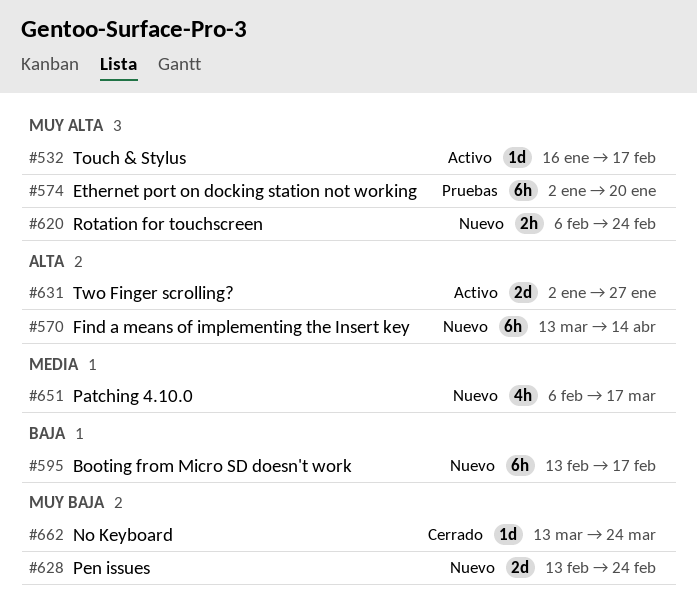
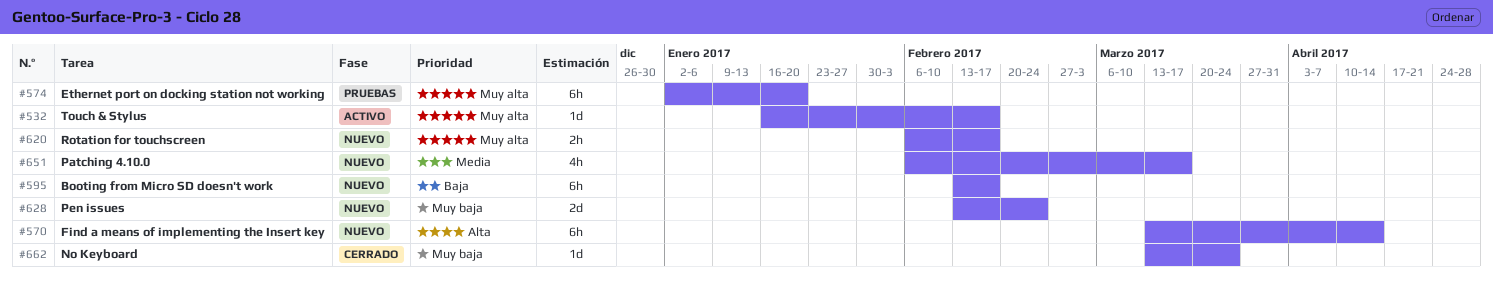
#620, due: Feb 24 -> Feb 17
#631: present -> none

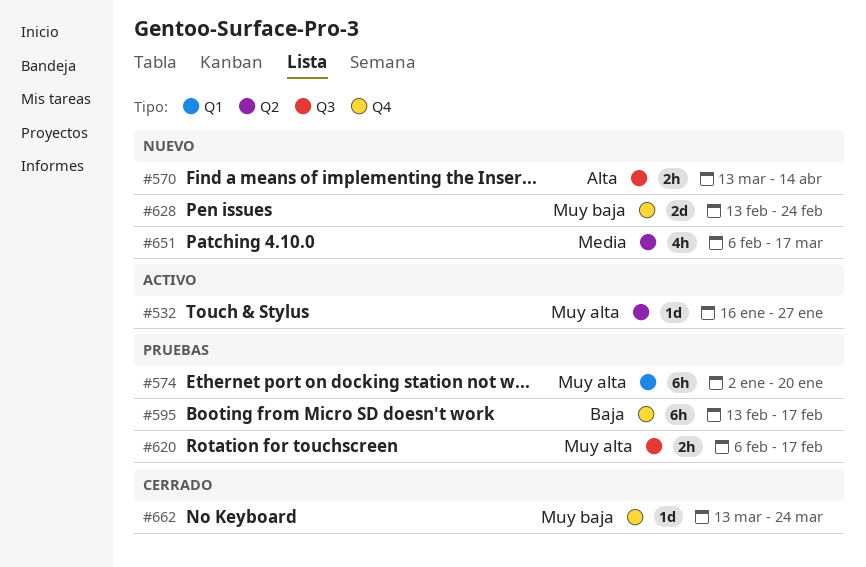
#532, due: Feb 17 -> Jan 27
#570, estimate: 6h -> 2h
#595, status: Nuevo -> Pruebas
#620, status: Nuevo -> Pruebas

